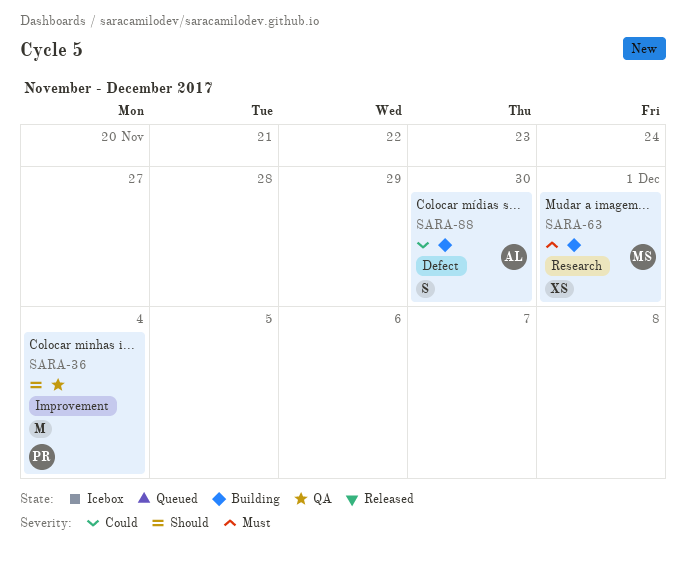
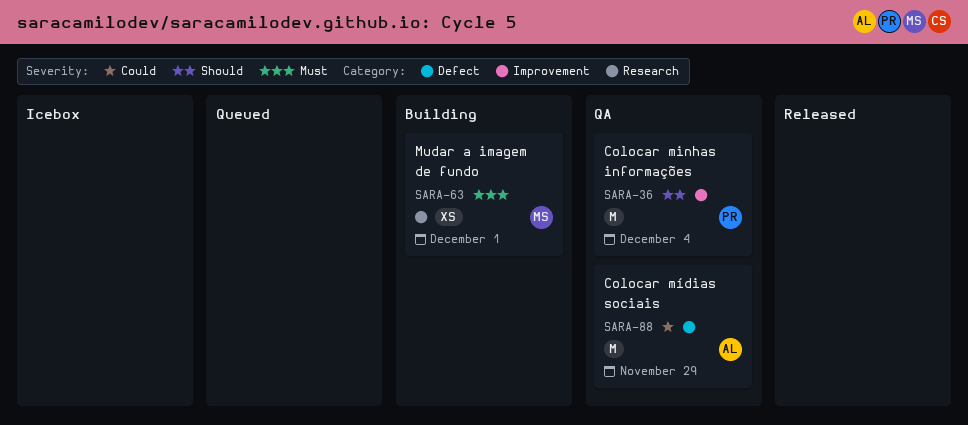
SARA-88, status: Building -> QA
SARA-88, estimate: S -> M
SARA-88, due: Nov 30 -> Nov 29

